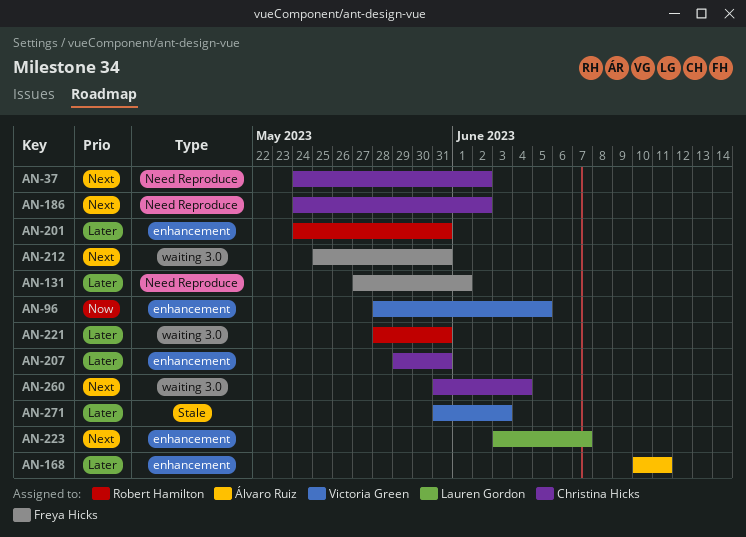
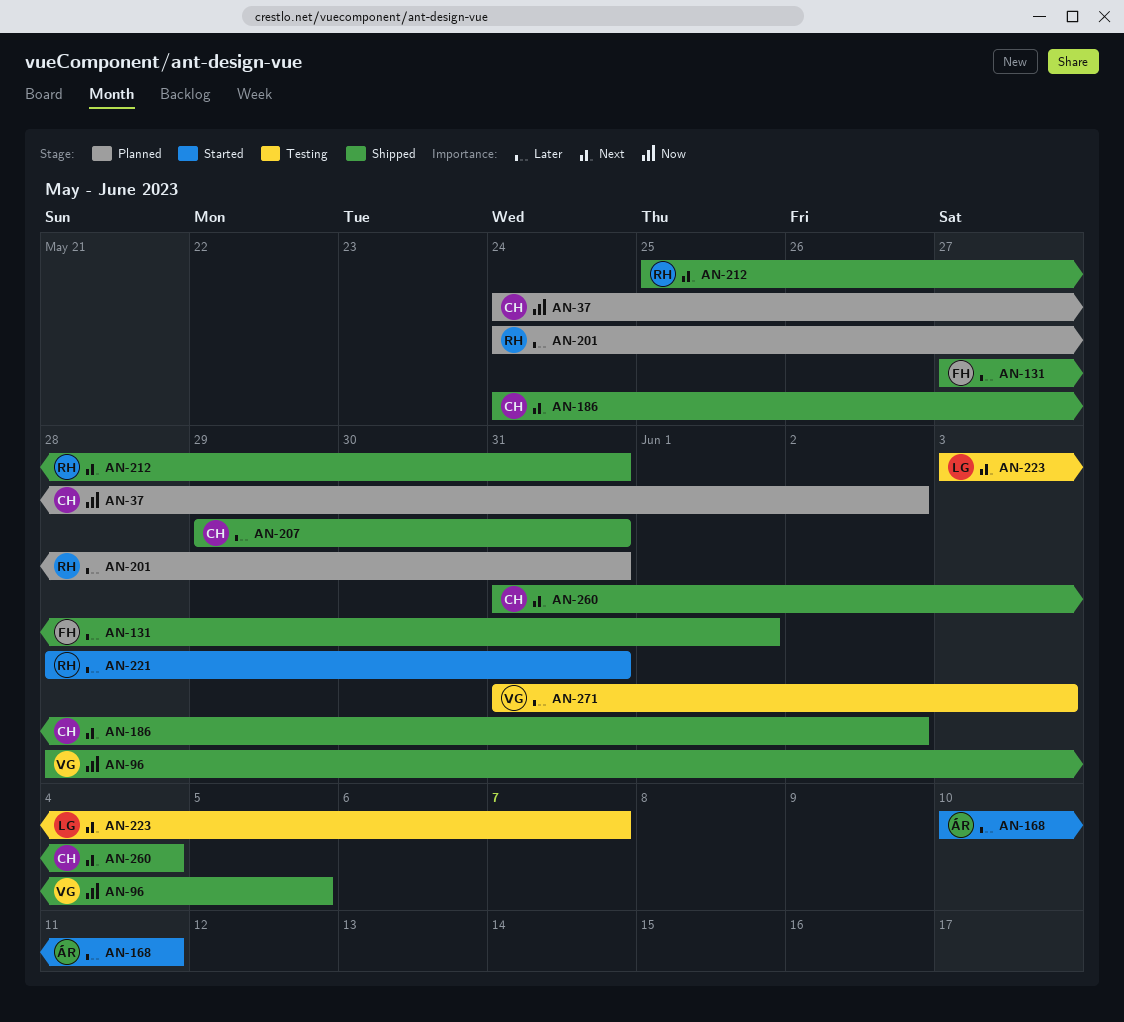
AN-37, priority: Next -> Now
AN-212, owner: Freya Hicks -> Robert Hamilton

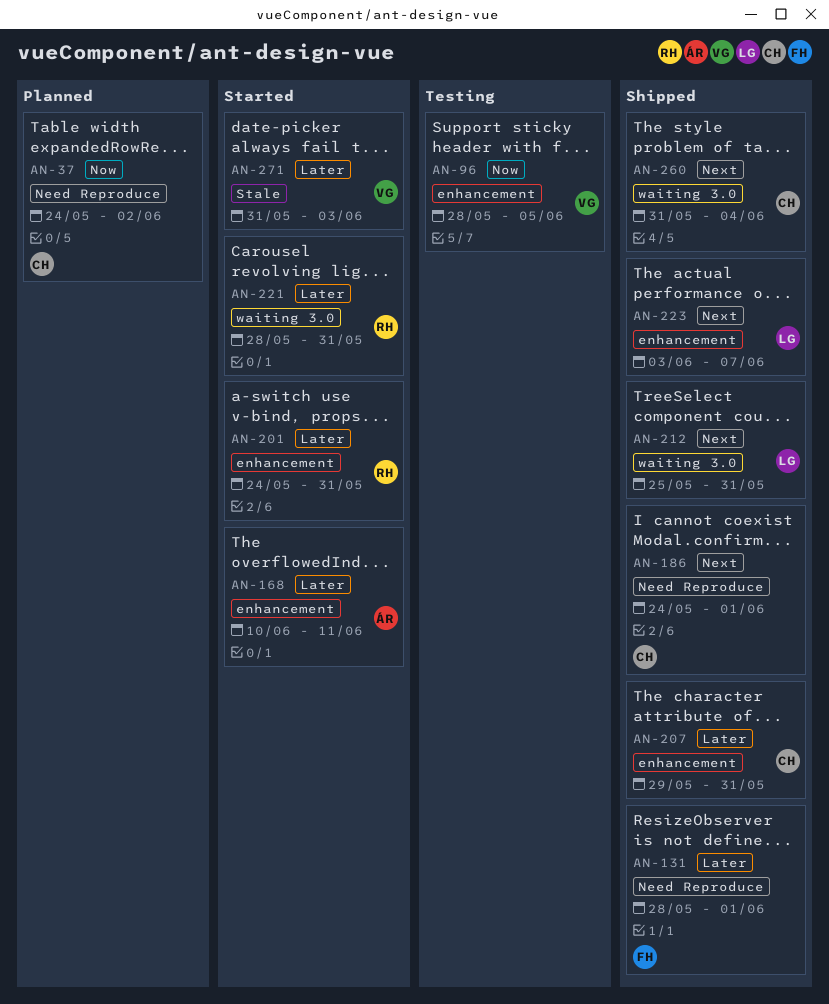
AN-96, status: Shipped -> Testing
AN-131, start: May 27 -> May 28
AN-186, due: Jun 2 -> Jun 1
AN-201, status: Planned -> Started
AN-212, owner: RH -> LG
AN-223, status: Testing -> Shipped
AN-271, status: Testing -> Started

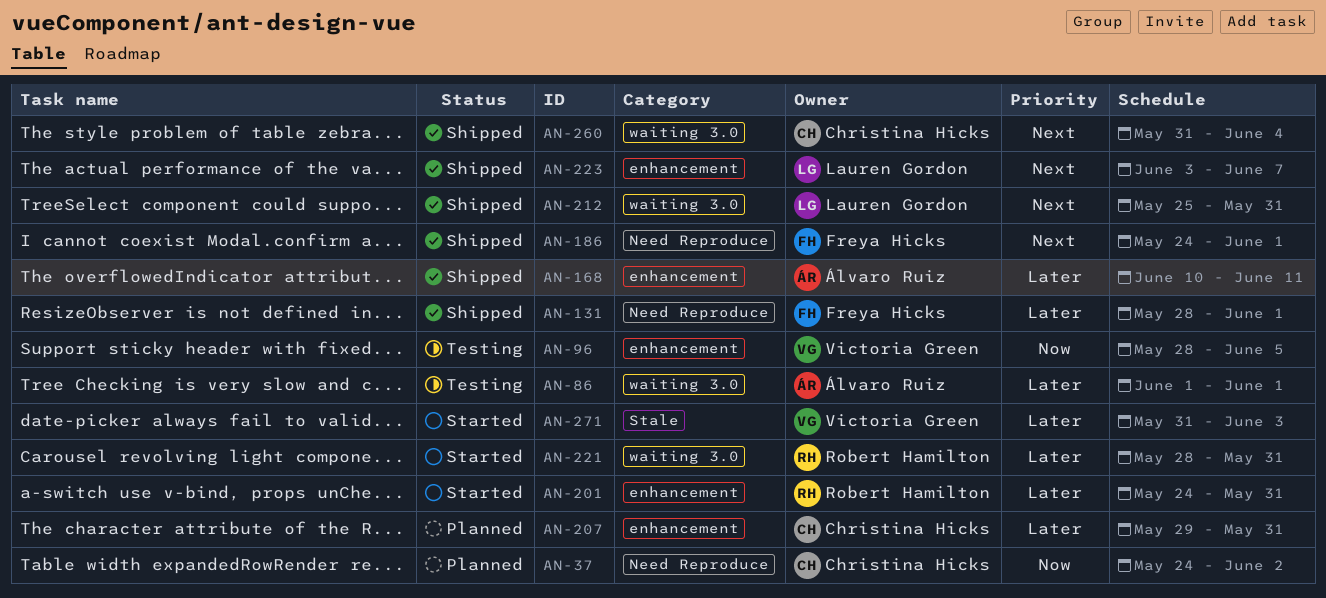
AN-86: none -> present
AN-168, status: Started -> Shipped
AN-186, owner: Christina Hicks -> Freya Hicks
AN-207, status: Shipped -> Planned

